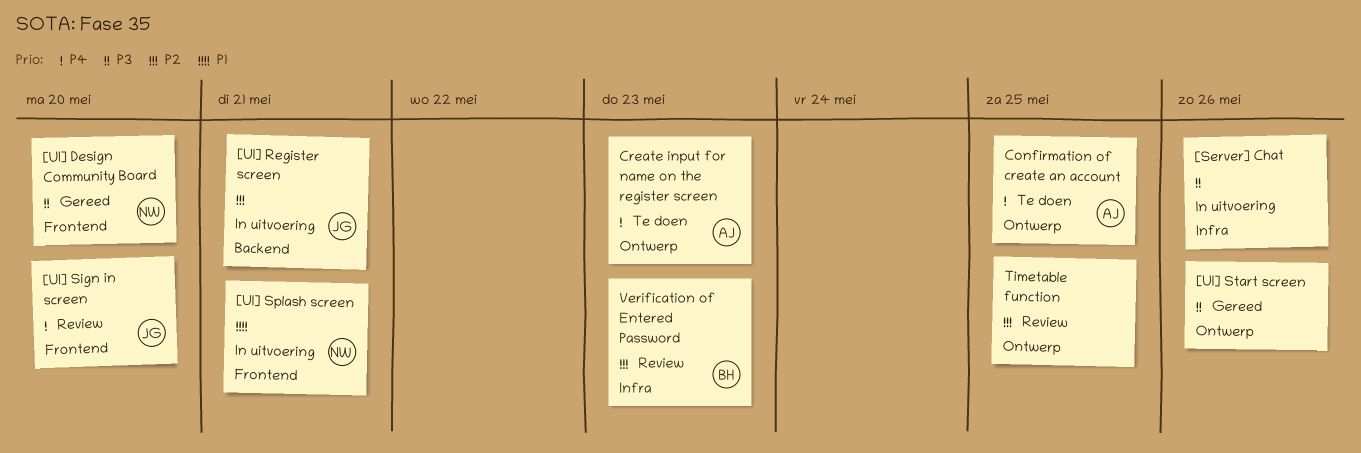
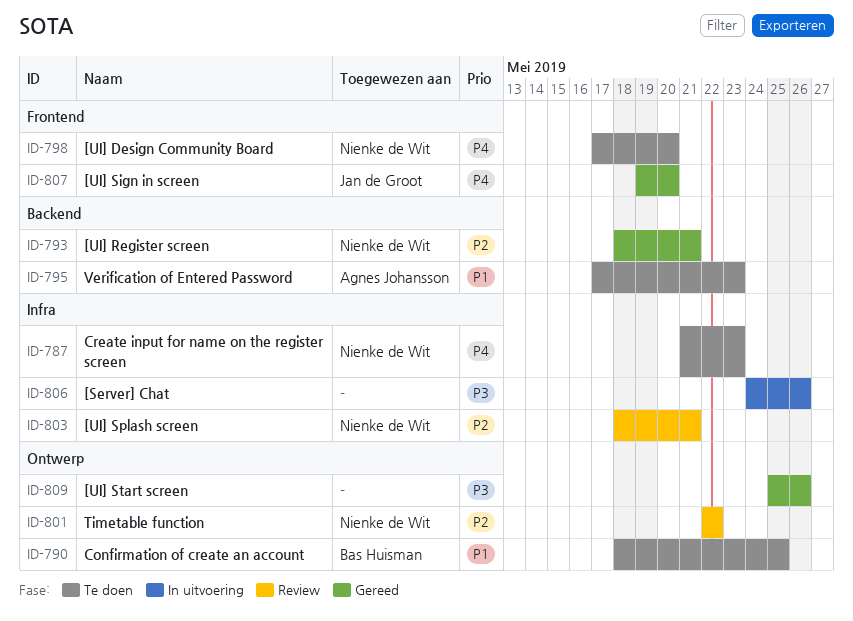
[UI] Design Community Board, status: Gereed -> Te doen
[UI] Design Community Board, priority: P3 -> P4
[UI] Register screen, status: In uitvoering -> Gereed
[UI] Register screen, owner: Jan de Groot -> Nienke de Wit
[UI] Sign in screen, status: Review -> Gereed
[UI] Splash screen, status: In uitvoering -> Review
[UI] Splash screen, priority: P1 -> P2
[UI] Splash screen, label: Frontend -> Infra
Confirmation of create an account, owner: Agnes Johansson -> Bas Huisman
Confirmation of create an account, priority: P4 -> P1
Create input for name on the register screen, owner: Agnes Johansson -> Nienke de Wit
Create input for name on the register screen, label: Ontwerp -> Infra
Timetable function, owner: none -> Nienke de Wit
Timetable function, due: May 25 -> May 22
Verification of Entered Password, status: Review -> Te doen
Verification of Entered Password, owner: Bas Huisman -> Agnes Johansson
Verification of Entered Password, priority: P2 -> P1
Verification of Entered Password, label: Infra -> Backend

